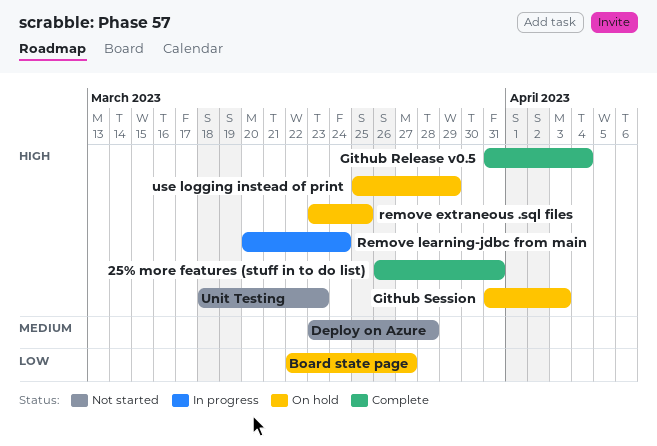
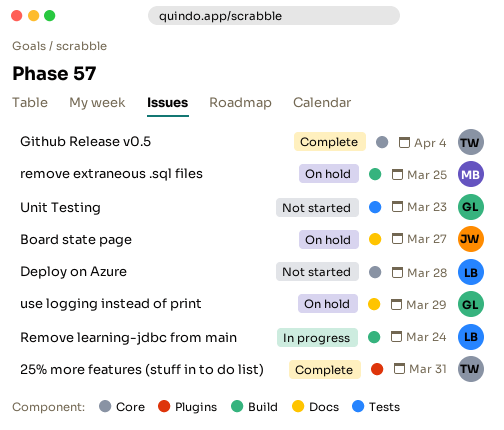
Github Session: present -> none

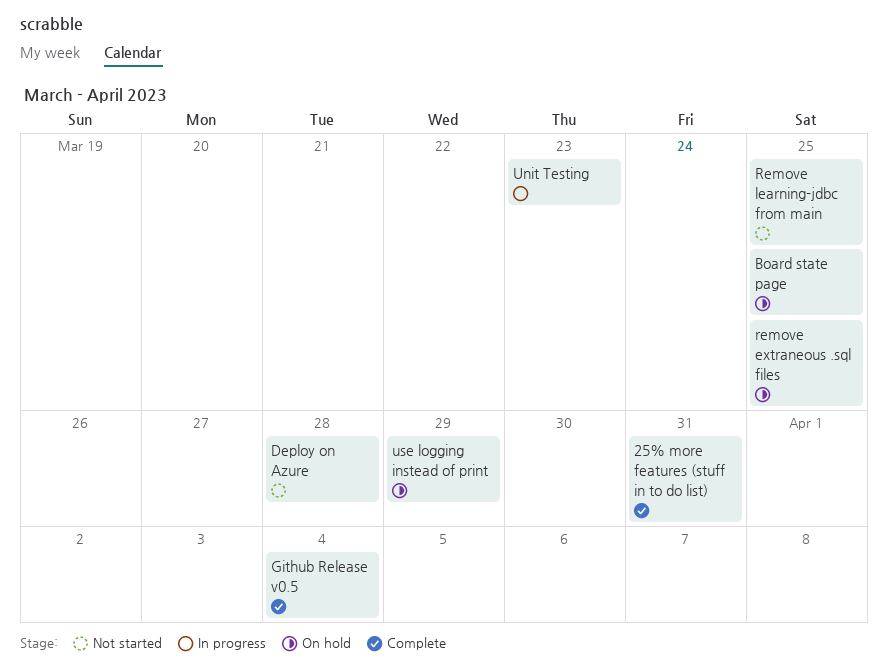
Board state page, due: Mar 27 -> Mar 25
Remove learning-jdbc from main, status: In progress -> Not started
Remove learning-jdbc from main, due: Mar 24 -> Mar 25
Unit Testing, status: Not started -> In progress

